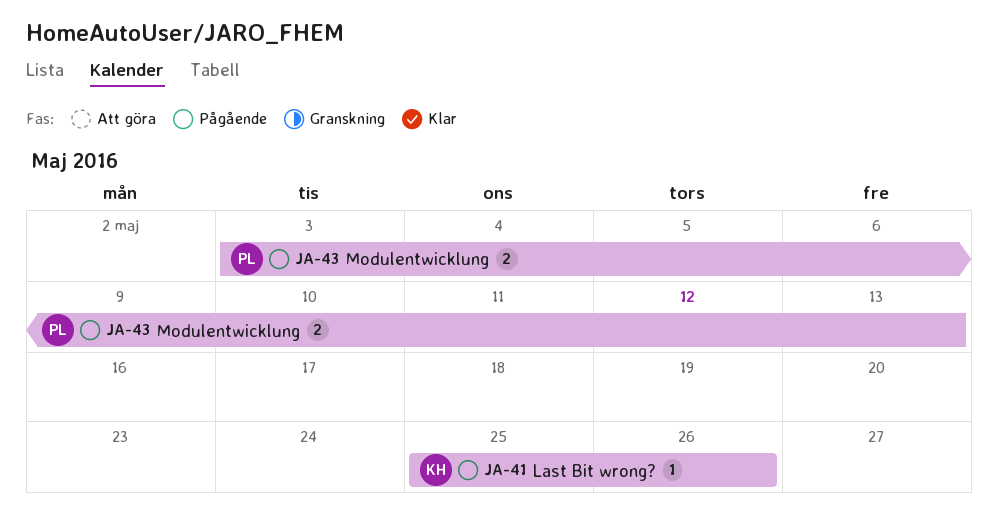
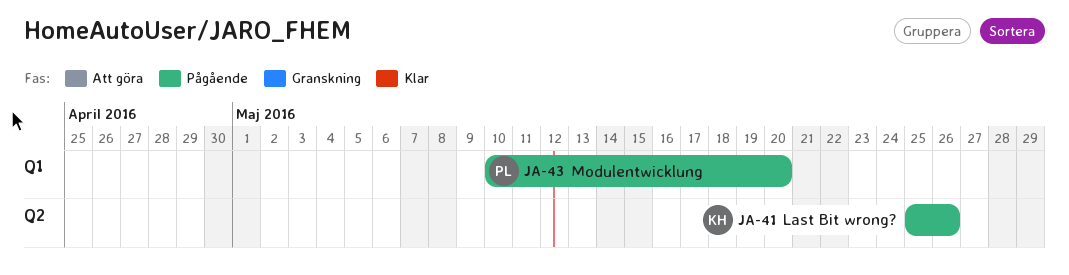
JA-43, start: May 3 -> May 10
JA-43, due: May 13 -> May 20

